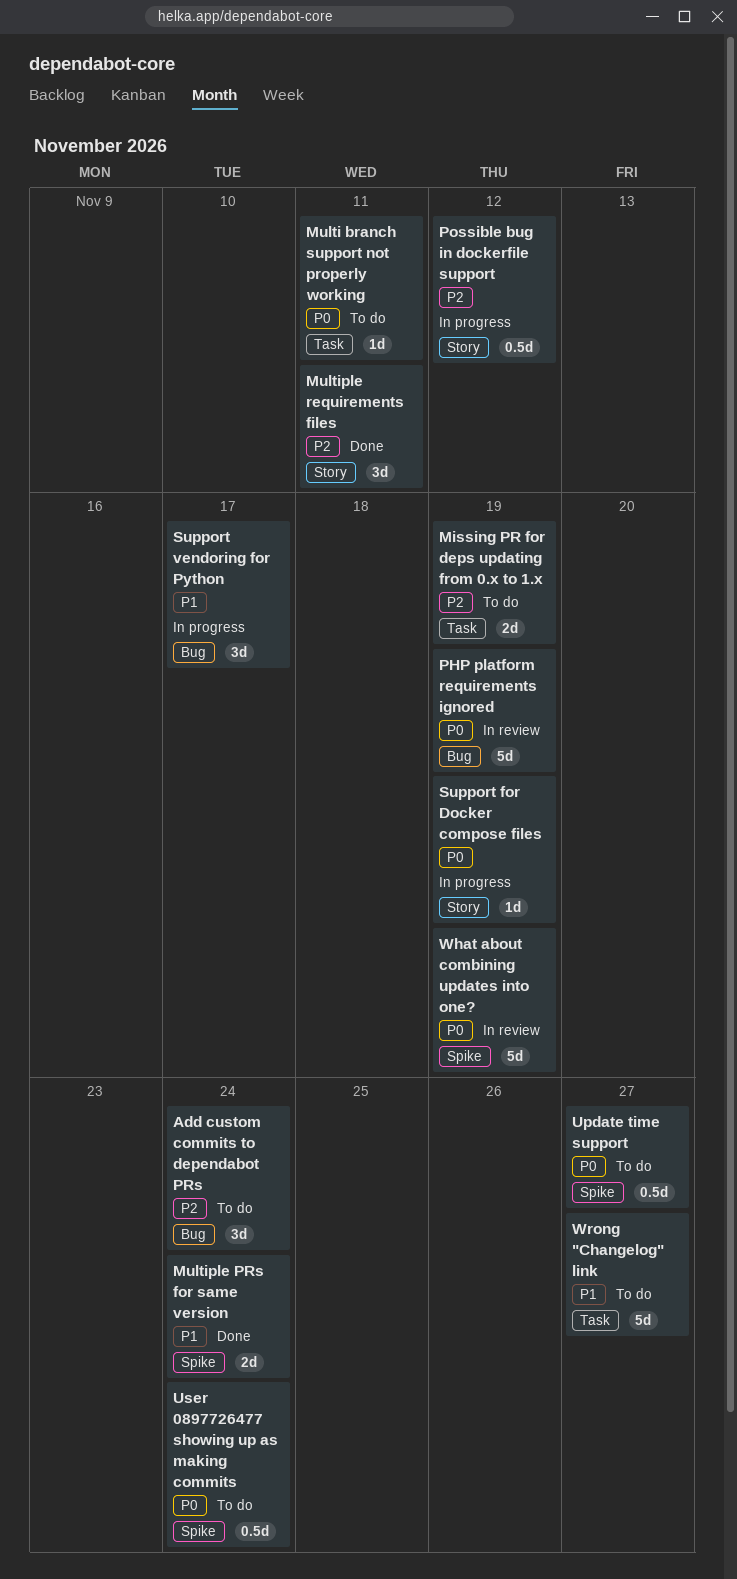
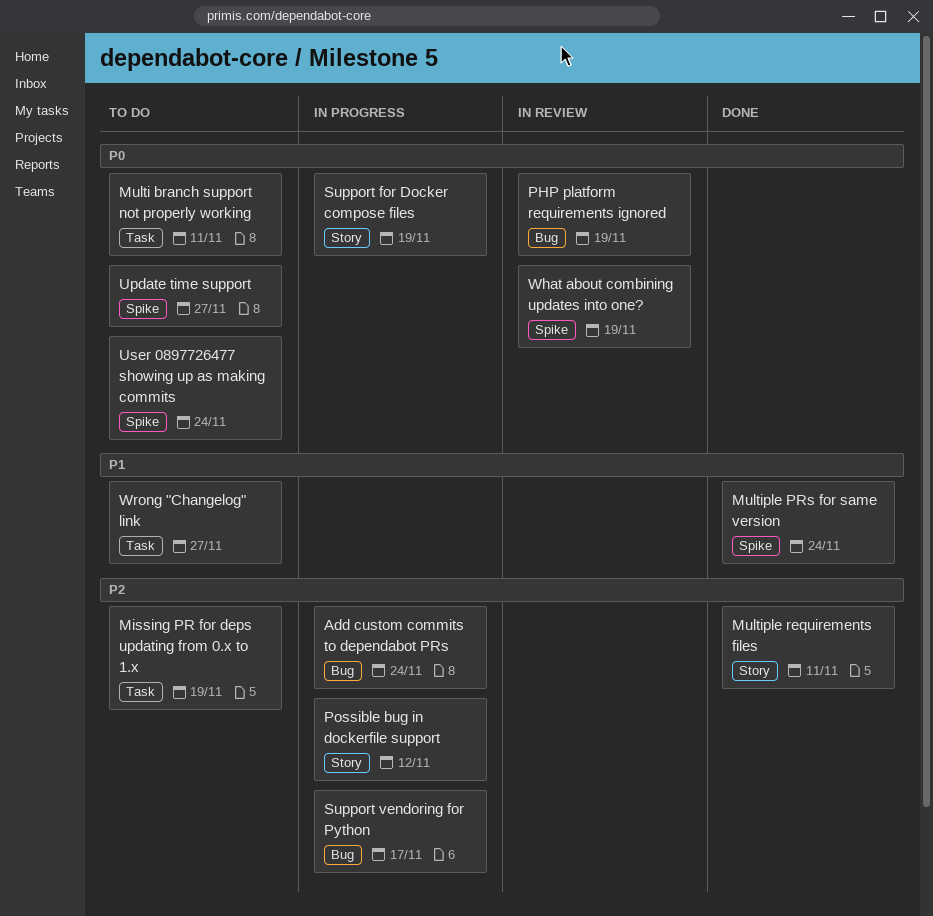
Add custom commits to dependabot PRs, status: To do -> In progress
Support vendoring for Python, priority: P1 -> P2

